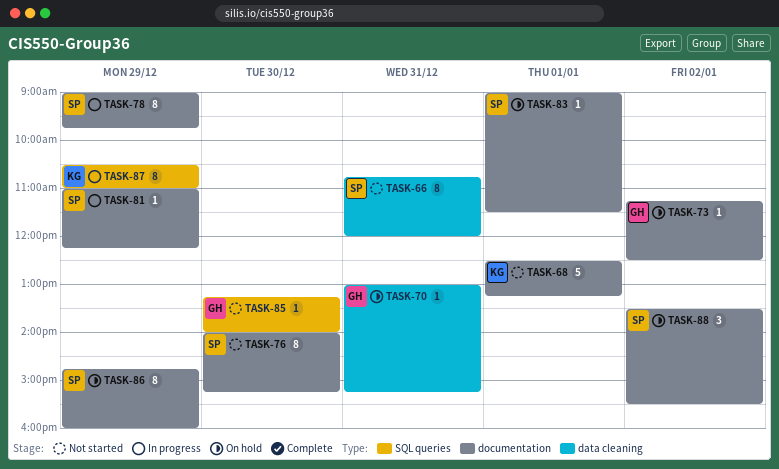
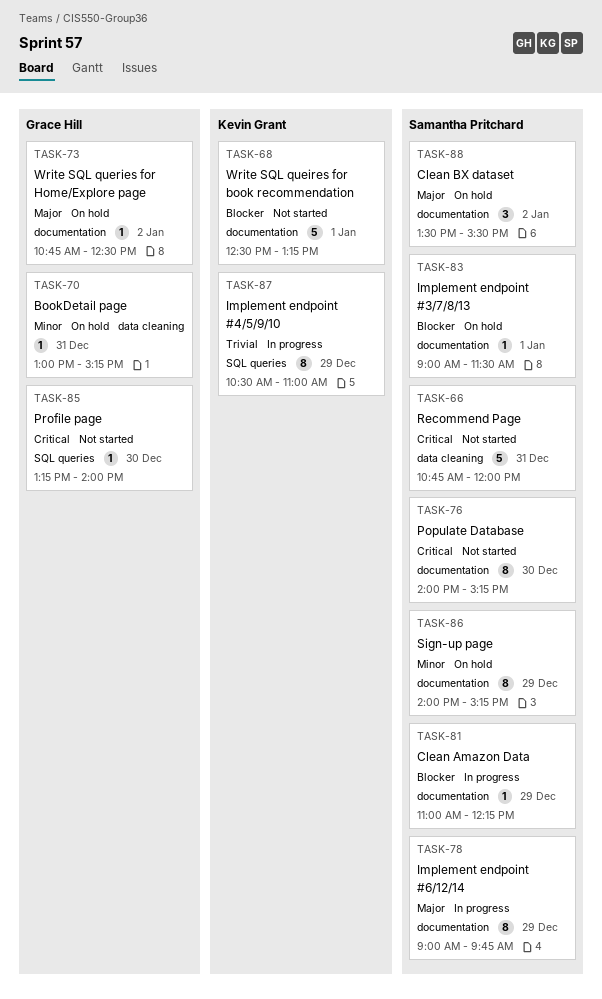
TASK-66, estimate: 8 -> 5
TASK-73, begins: 11:15 -> 10:45
TASK-86, begins: 14:45 -> 14:00
TASK-86, ends: 16:00 -> 15:15

